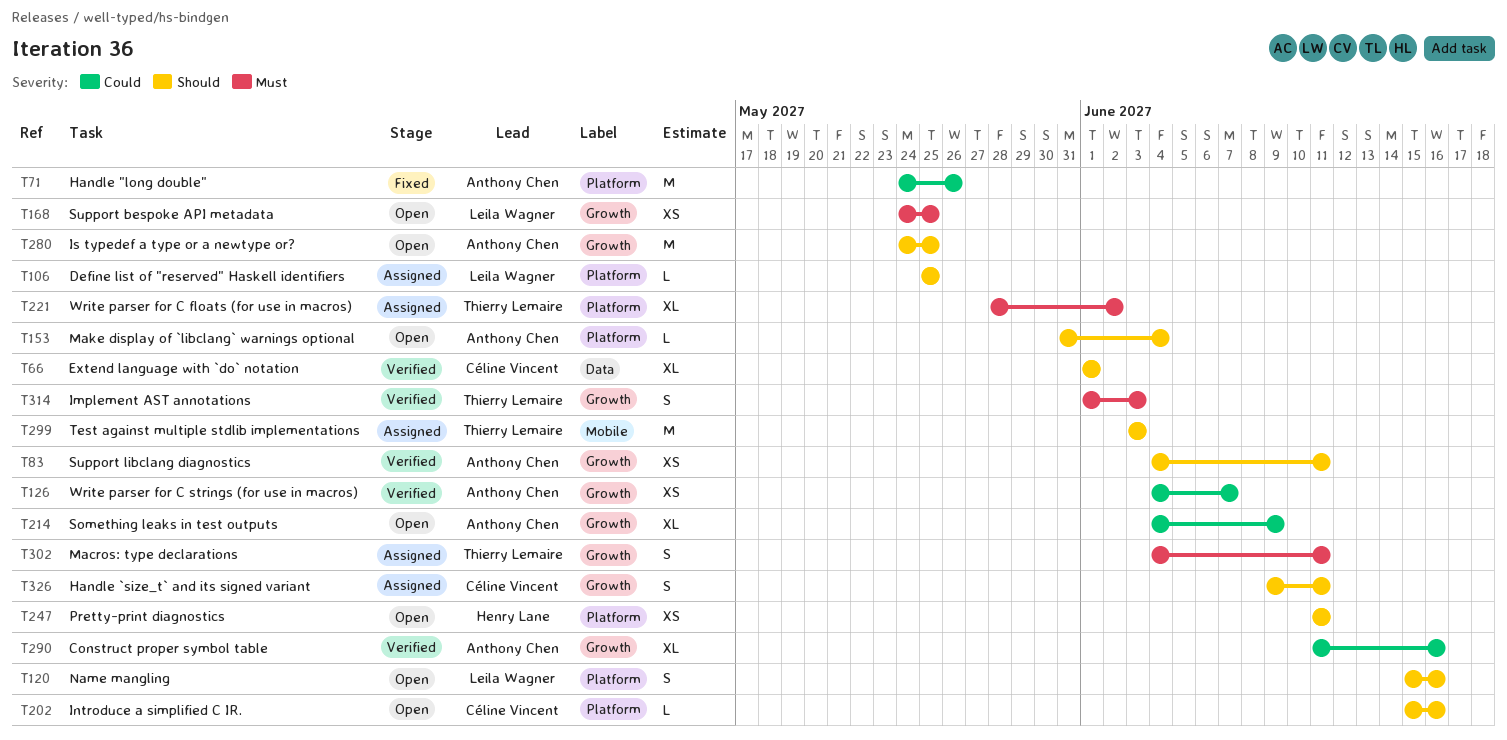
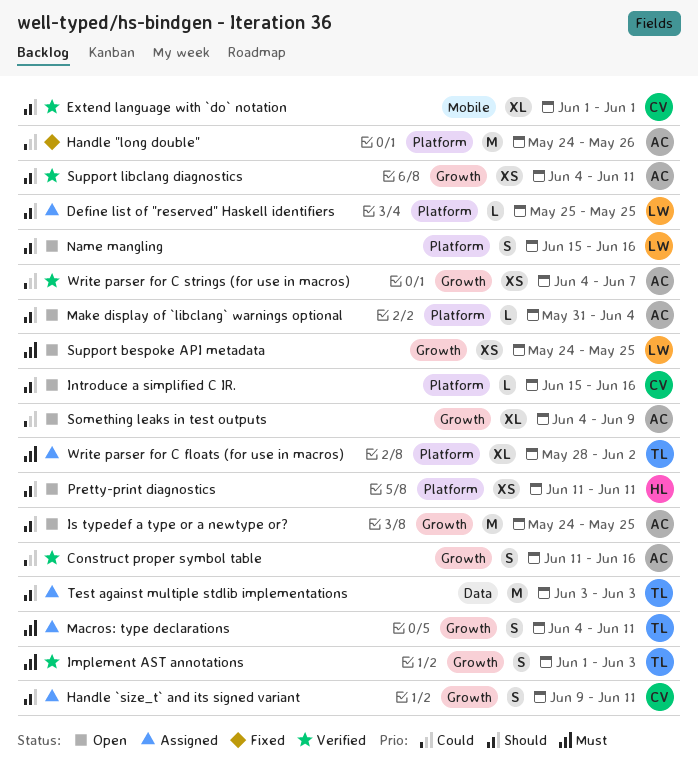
Construct proper symbol table, estimate: XL -> S
Extend language with `do` notation, label: Data -> Mobile
Test against multiple stdlib implementations, label: Mobile -> Data

